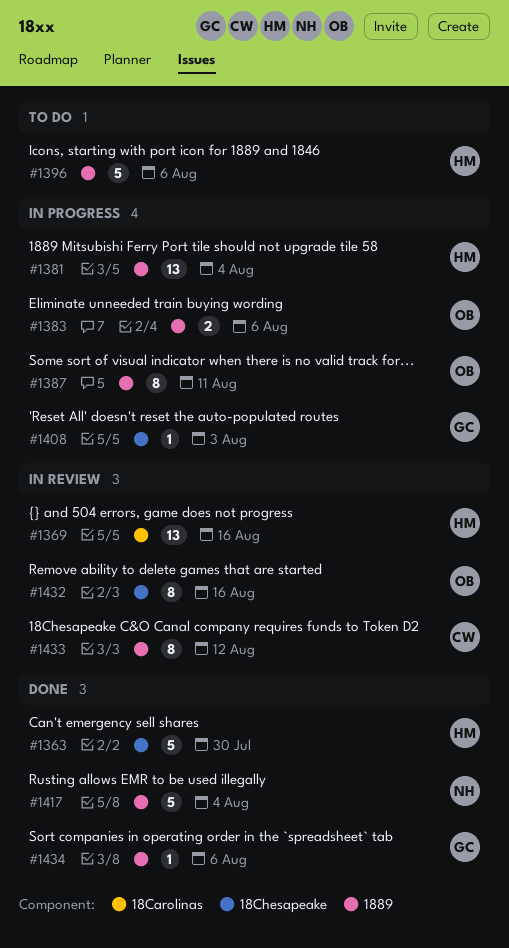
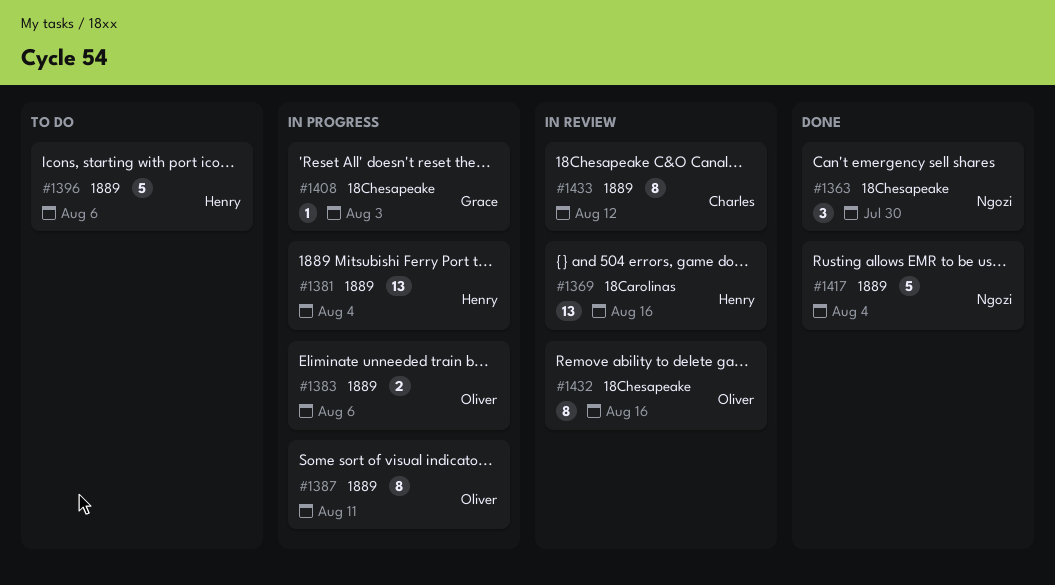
#1363, owner: Henry -> Ngozi
#1363, estimate: 5 -> 3
#1434: present -> none

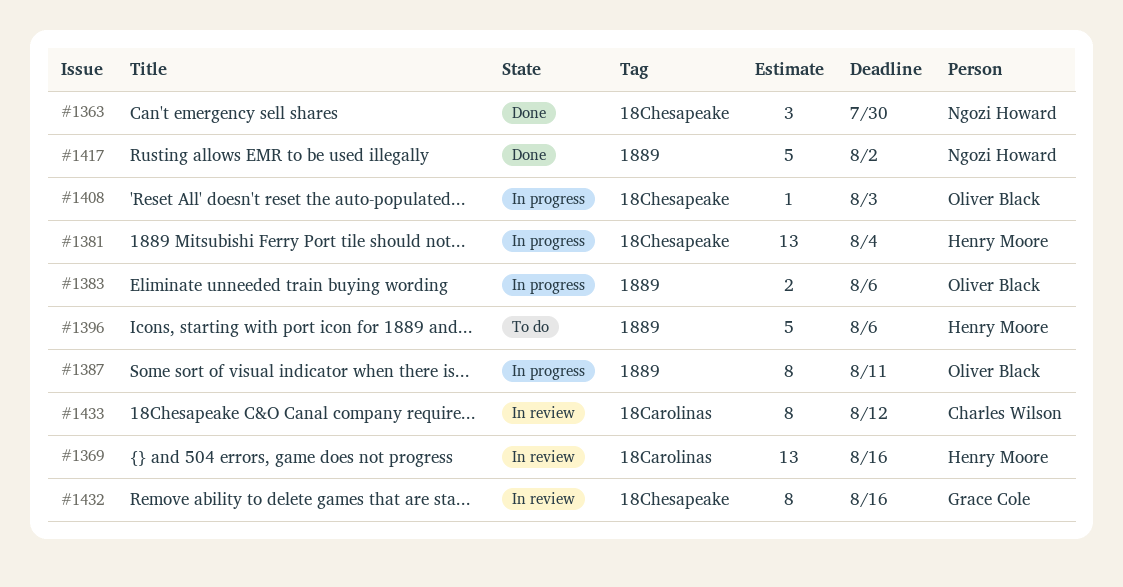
#1381, label: 1889 -> 18Chesapeake
#1408, owner: Grace Cole -> Oliver Black
#1417, due: Aug 4 -> Aug 2
#1432, owner: Oliver Black -> Grace Cole
#1433, label: 1889 -> 18Carolinas

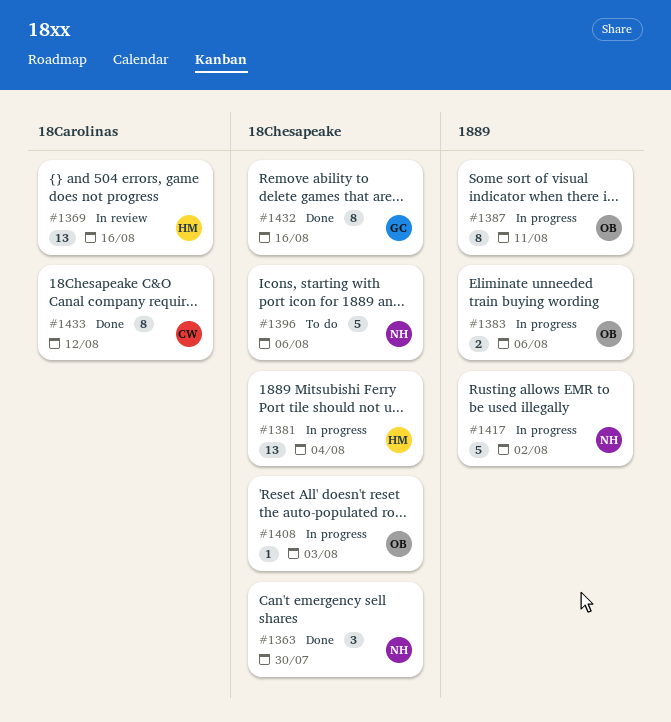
#1396, owner: Henry Moore -> Ngozi Howard
#1396, label: 1889 -> 18Chesapeake
#1417, status: Done -> In progress
#1432, status: In review -> Done
#1433, status: In review -> Done

